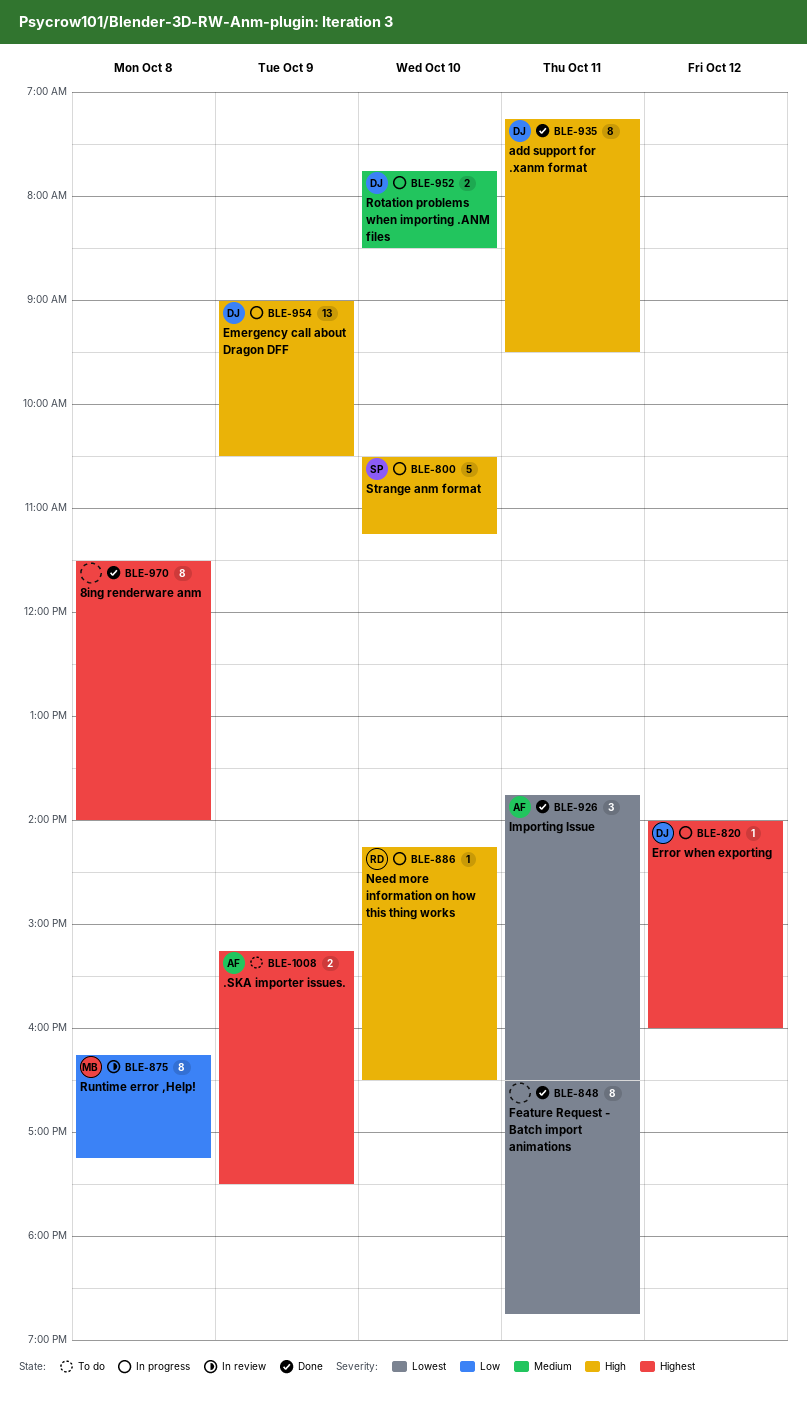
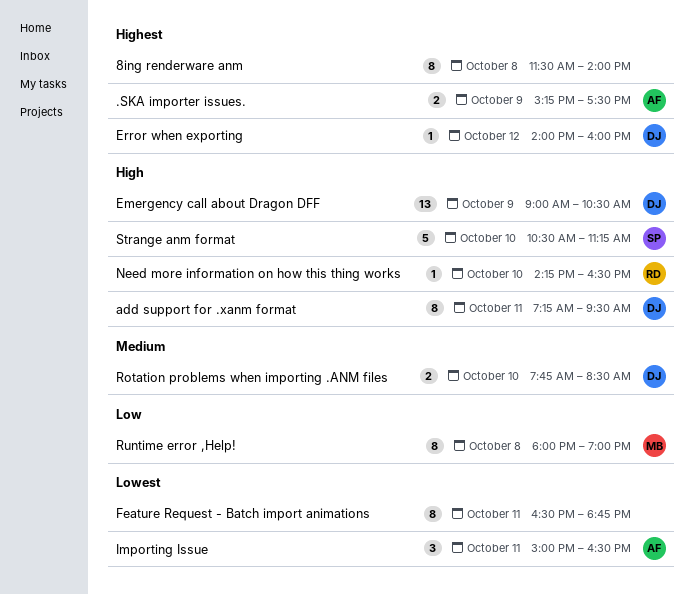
Importing Issue, begins: 13:45 -> 15:00
Runtime error ,Help!, begins: 16:15 -> 18:00
Runtime error ,Help!, ends: 17:15 -> 19:00

